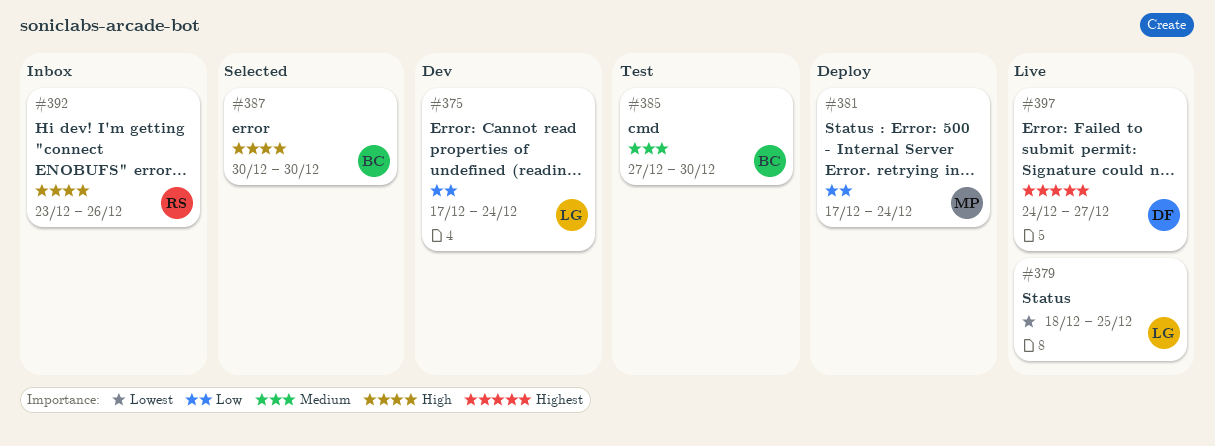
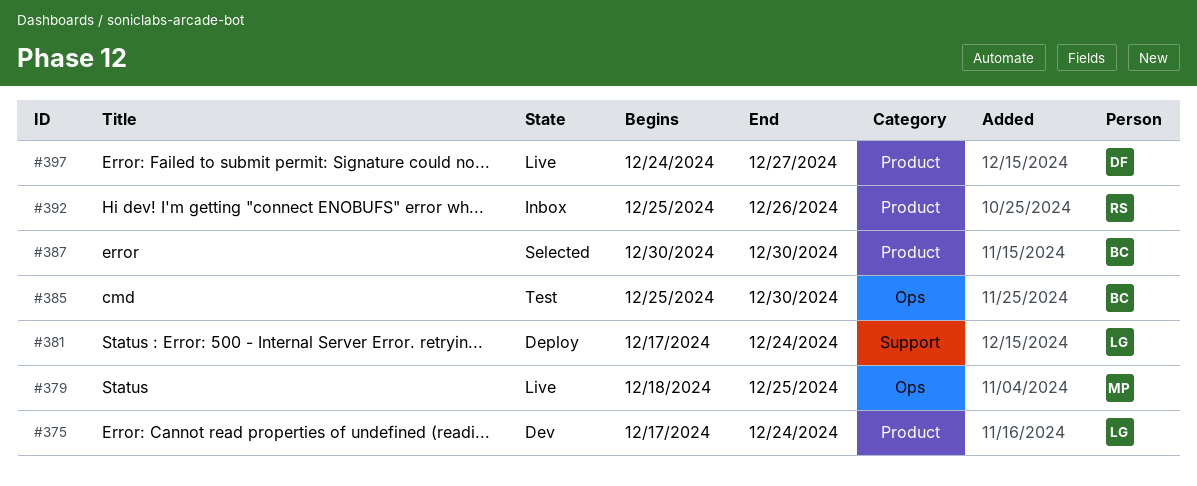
#379, owner: LG -> MP
#381, owner: MP -> LG
#385, start: Dec 27 -> Dec 25
#392, start: Dec 23 -> Dec 25

